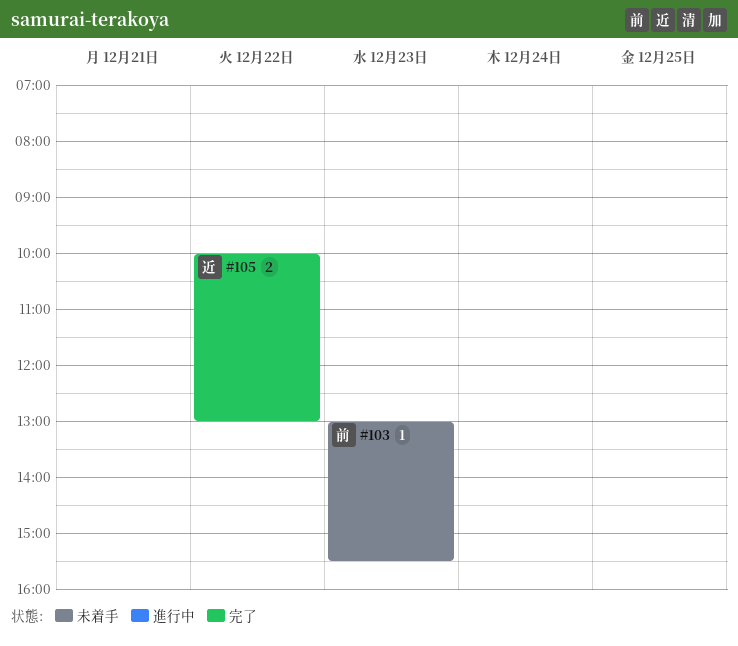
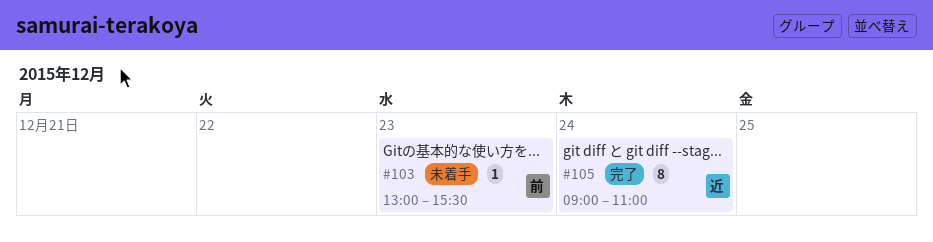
#105, estimate: 2 -> 8
#105, day: Dec 22 -> Dec 24
#105, begins: 10:00 -> 09:00
#105, ends: 13:00 -> 11:00

